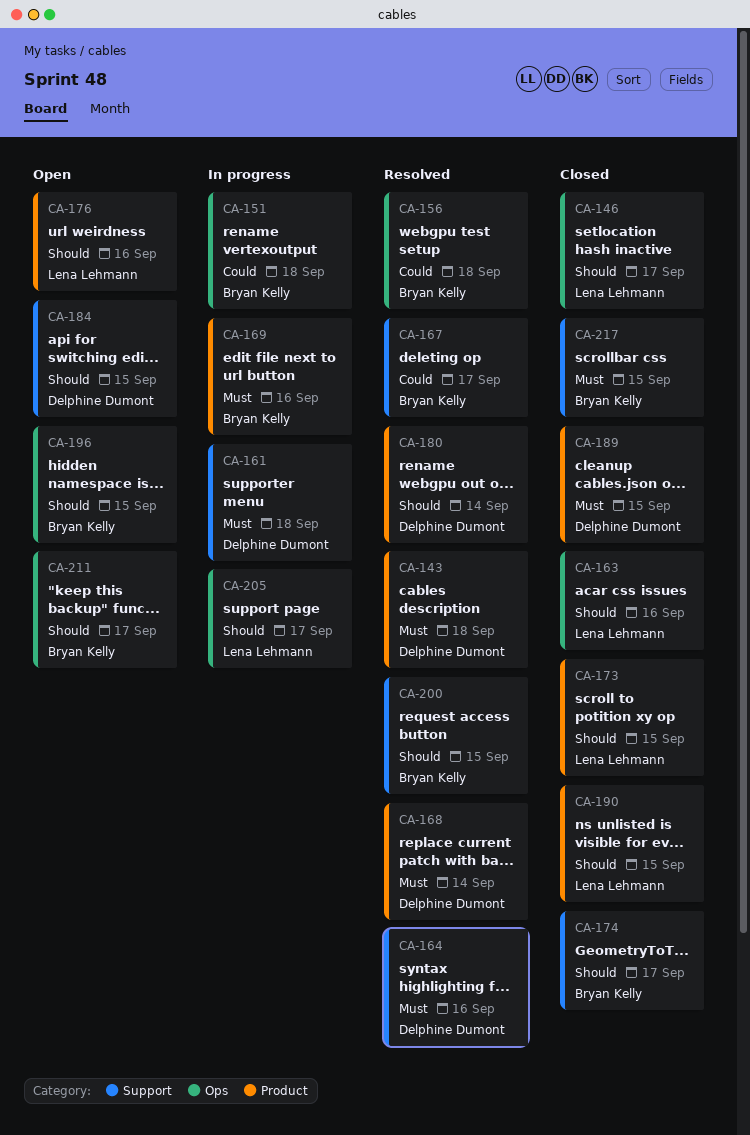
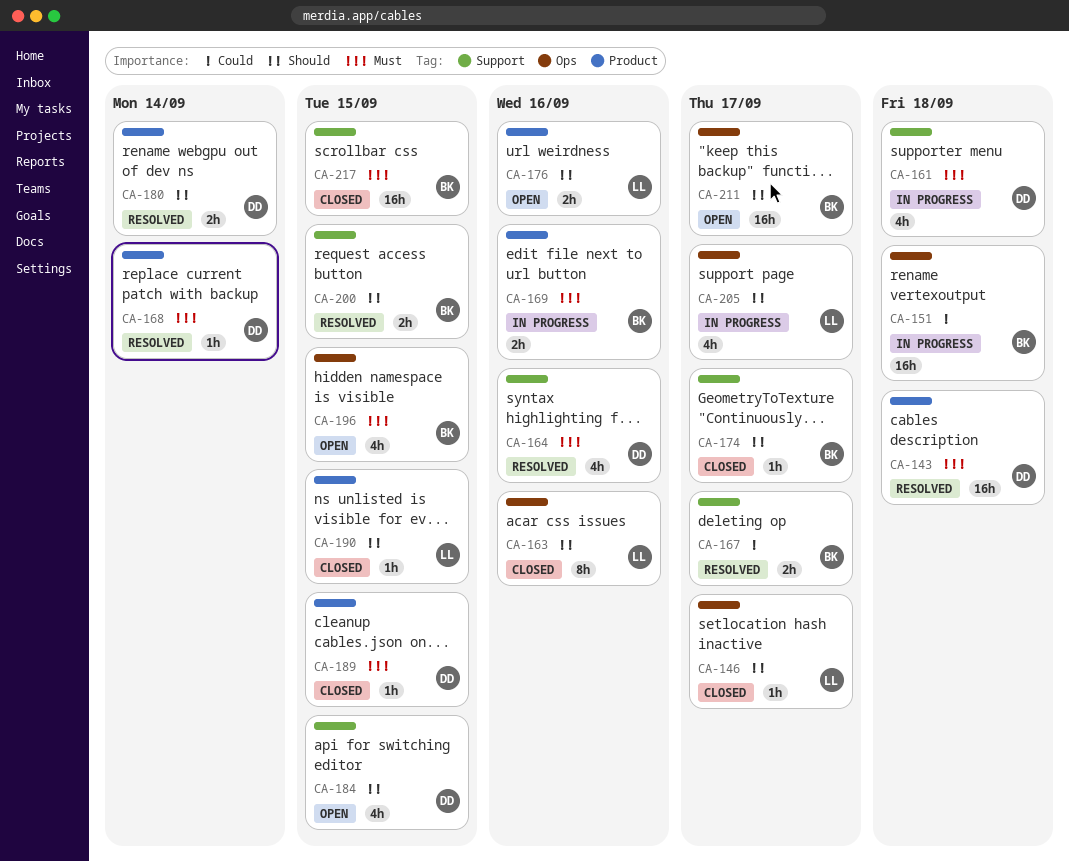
CA-156: present -> none
CA-173: present -> none
CA-196, priority: Should -> Must

